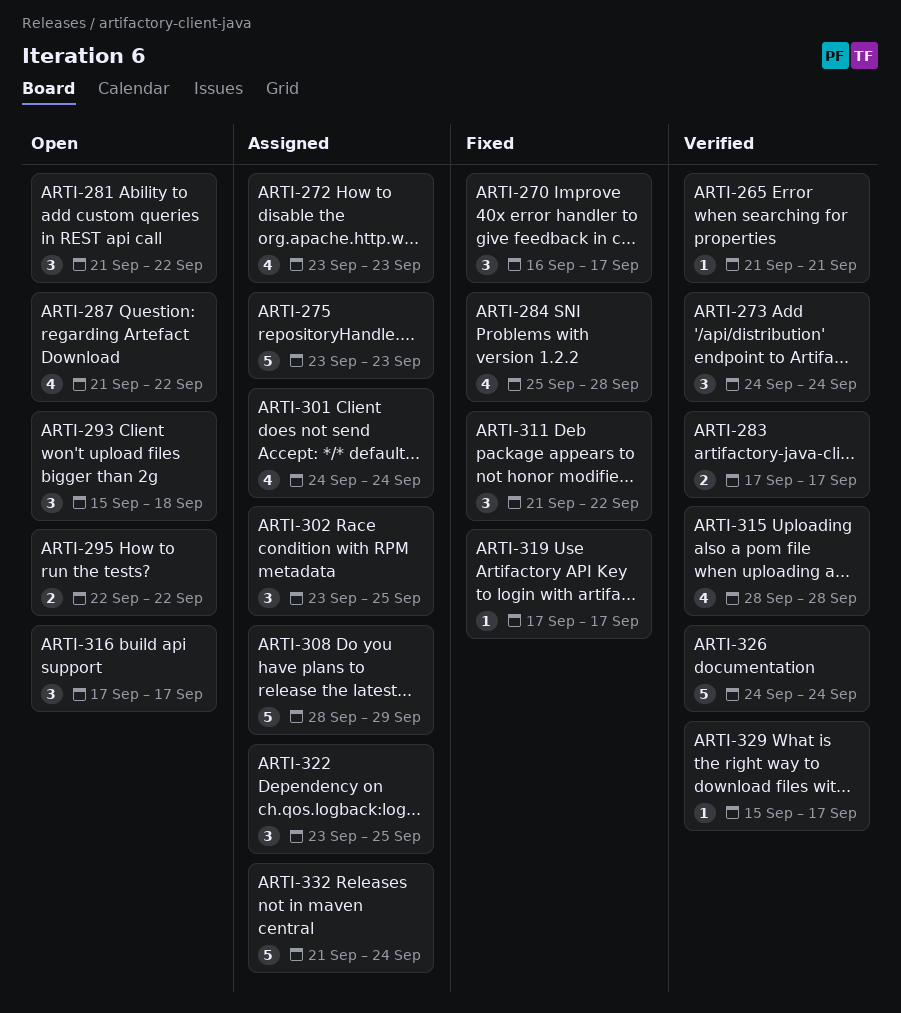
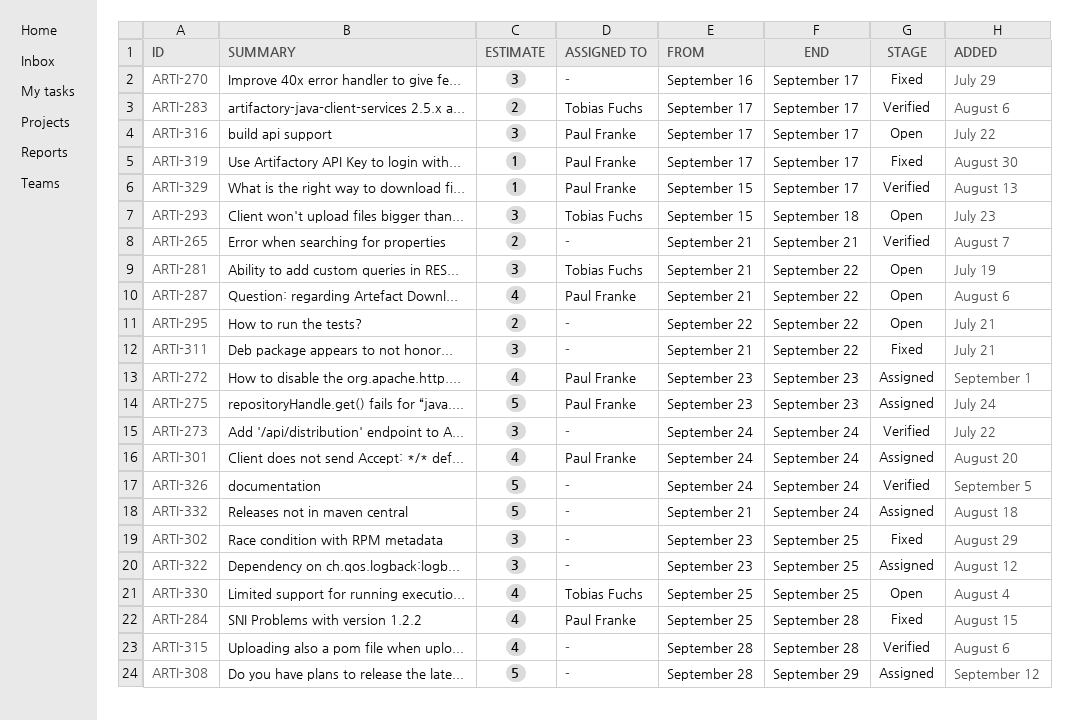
ARTI-265, estimate: 1 -> 2
ARTI-302, status: Assigned -> Fixed
ARTI-330: none -> present

